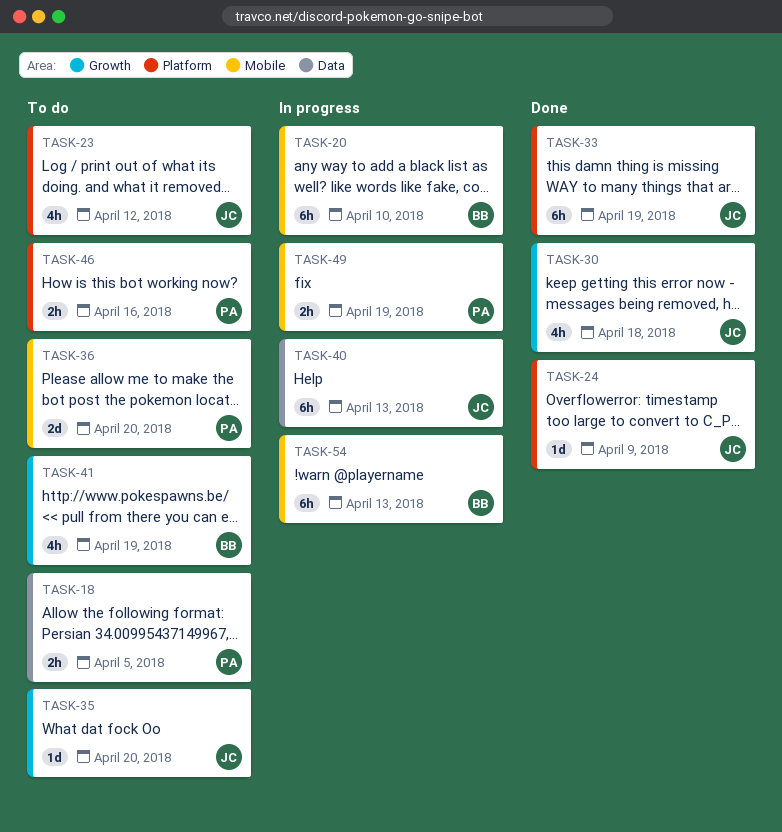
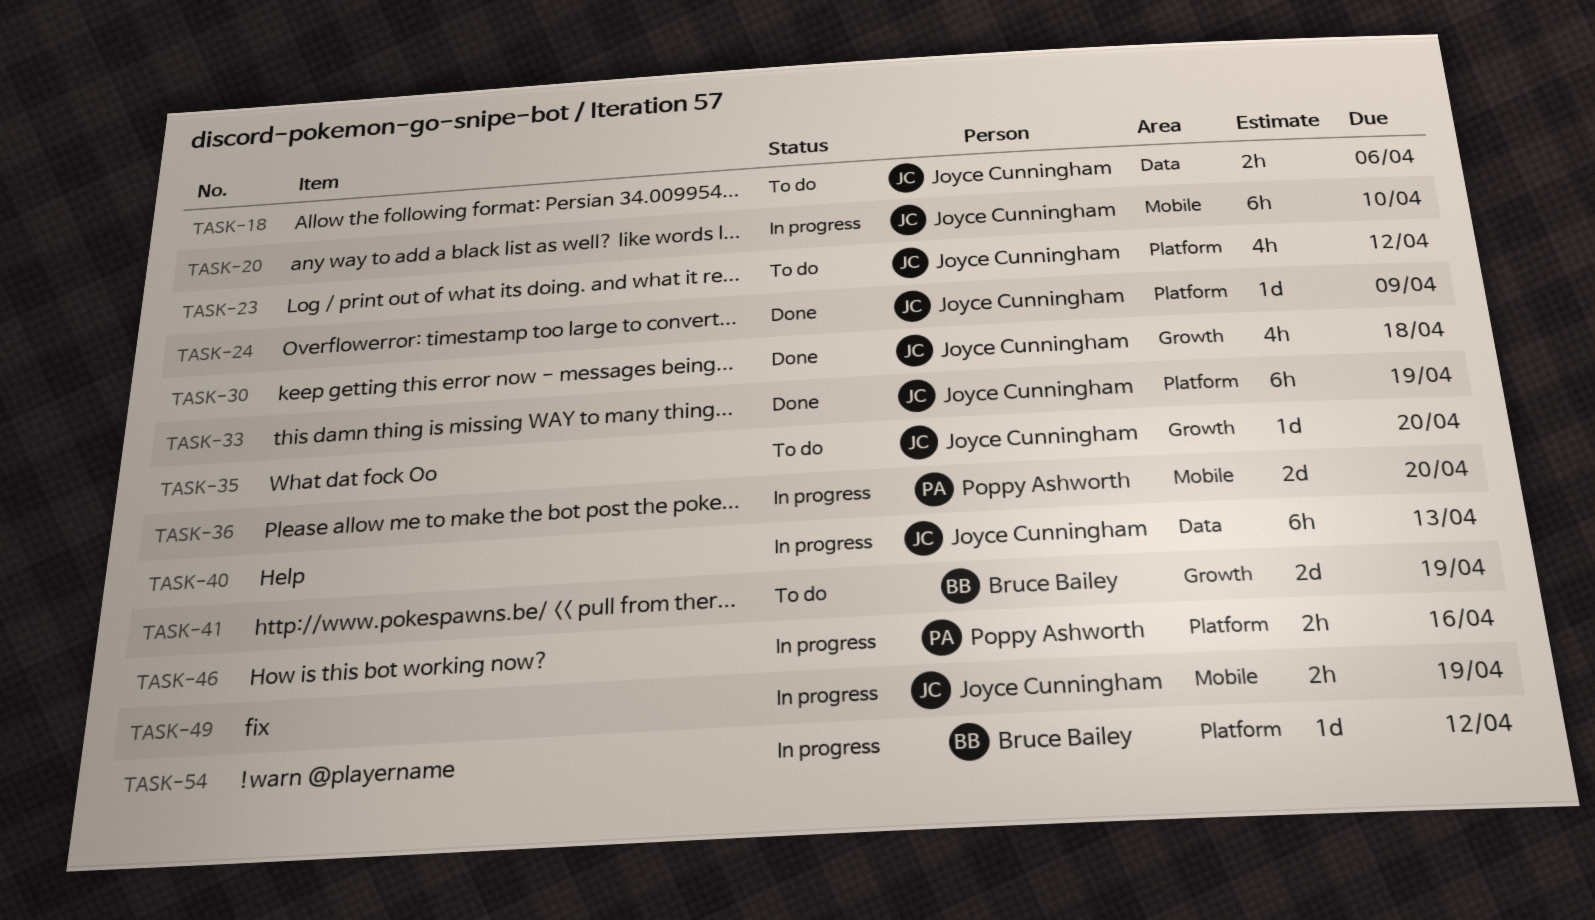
TASK-18, owner: Poppy Ashworth -> Joyce Cunningham
TASK-18, due: Apr 5 -> Apr 6
TASK-20, owner: Bruce Bailey -> Joyce Cunningham
TASK-36, status: To do -> In progress
TASK-41, estimate: 4h -> 2d
TASK-46, status: To do -> In progress
TASK-49, owner: Poppy Ashworth -> Joyce Cunningham
TASK-54, label: Mobile -> Platform
TASK-54, estimate: 6h -> 1d
TASK-54, due: Apr 13 -> Apr 12

